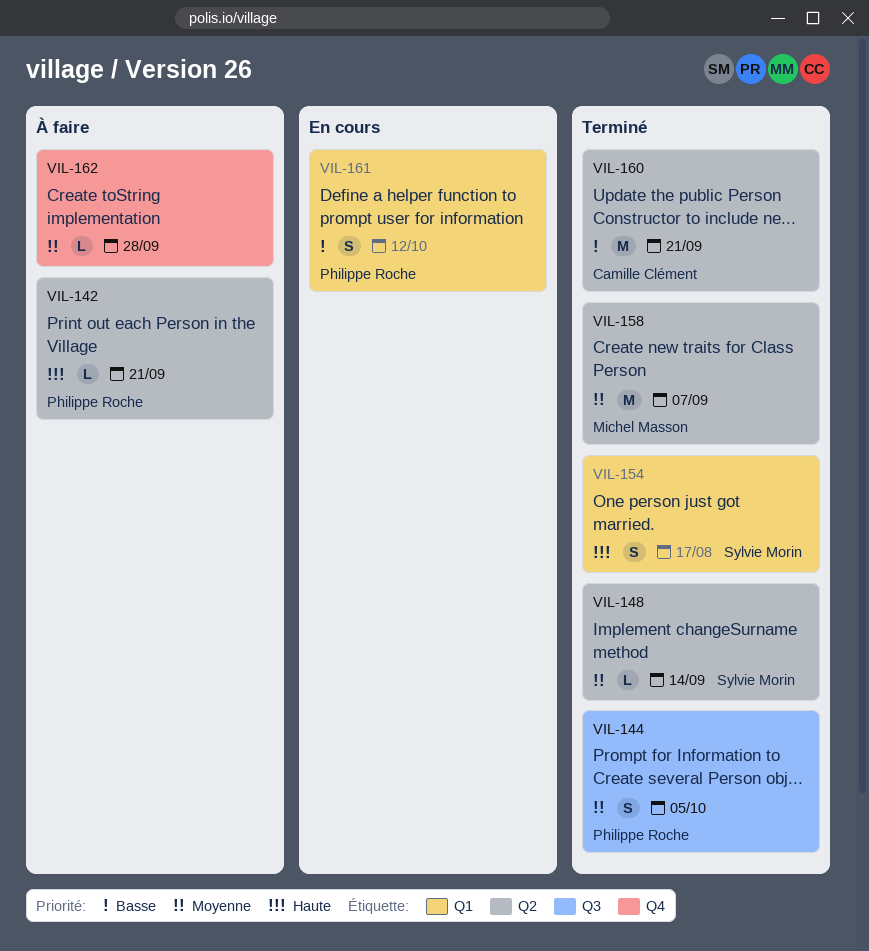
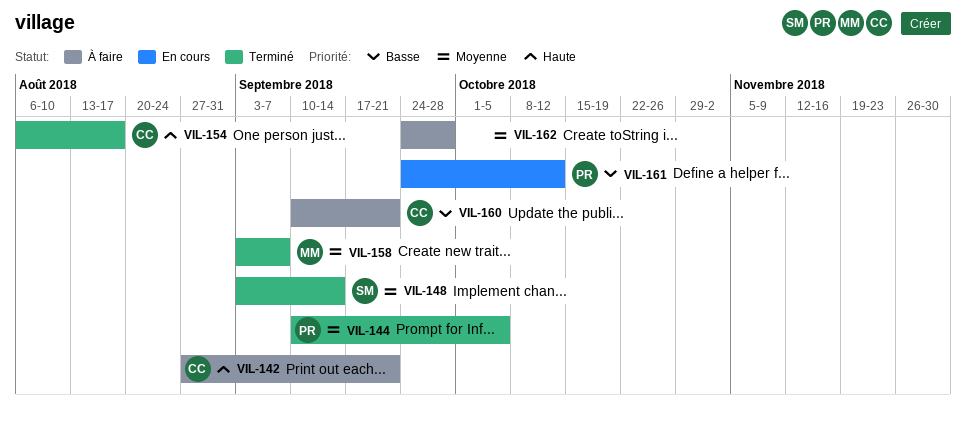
VIL-142, owner: Philippe Roche -> Camille Clément
VIL-154, owner: Sylvie Morin -> Camille Clément
VIL-160, status: Terminé -> À faire

